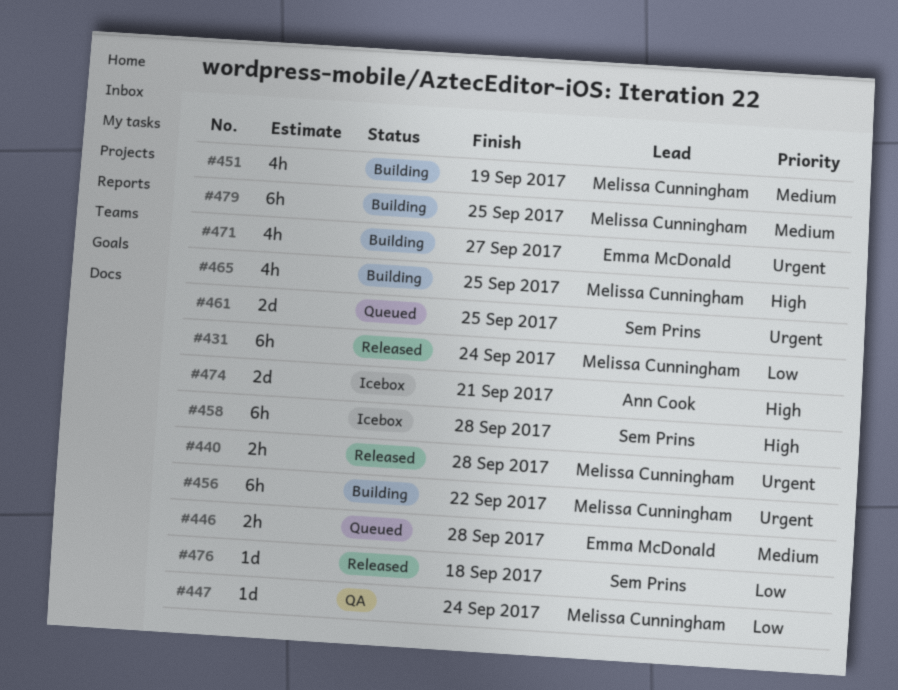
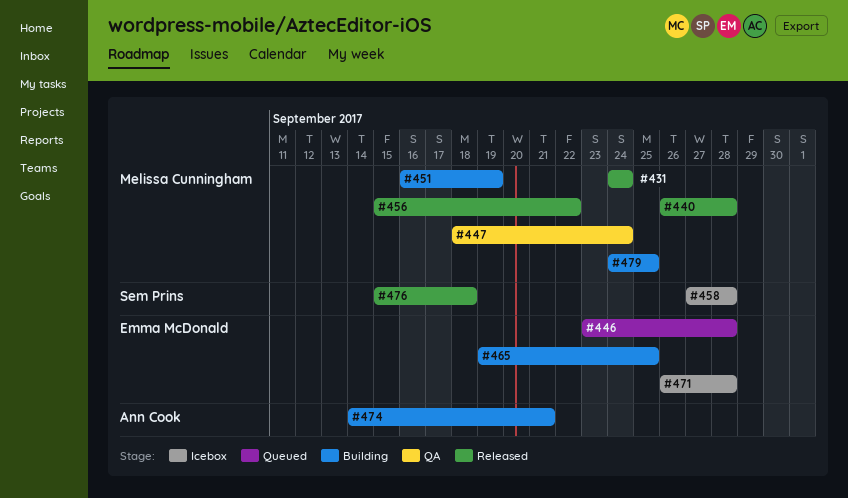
#456, status: Building -> Released
#461: present -> none
#465, owner: Melissa Cunningham -> Emma McDonald
#471, status: Building -> Icebox
#471, due: Sep 27 -> Sep 28
#474, status: Icebox -> Building

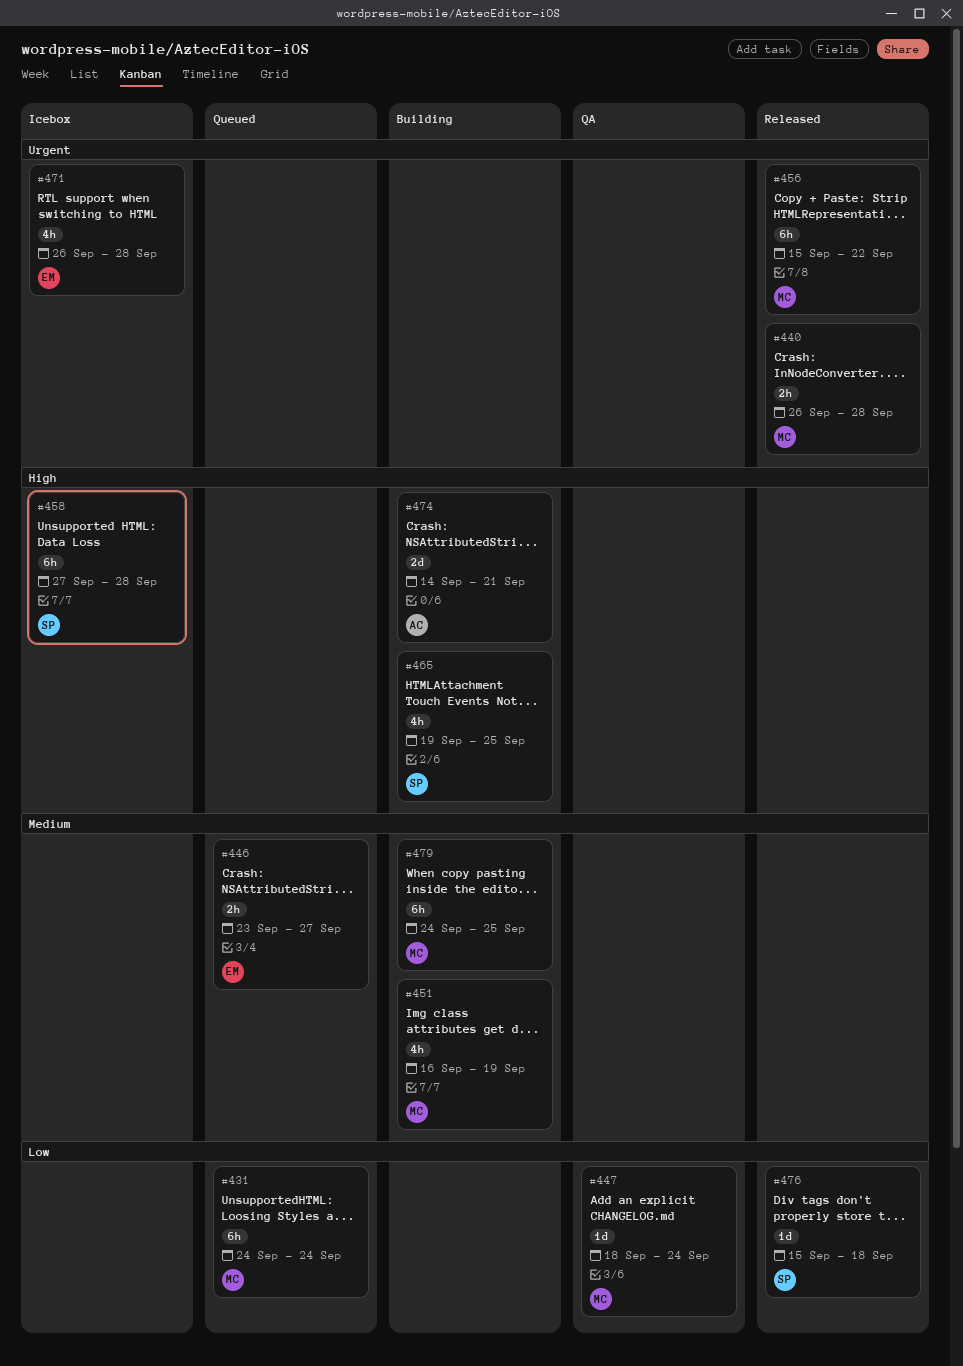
#431, status: Released -> Queued
#446, due: Sep 28 -> Sep 27
#465, owner: Emma McDonald -> Sem Prins

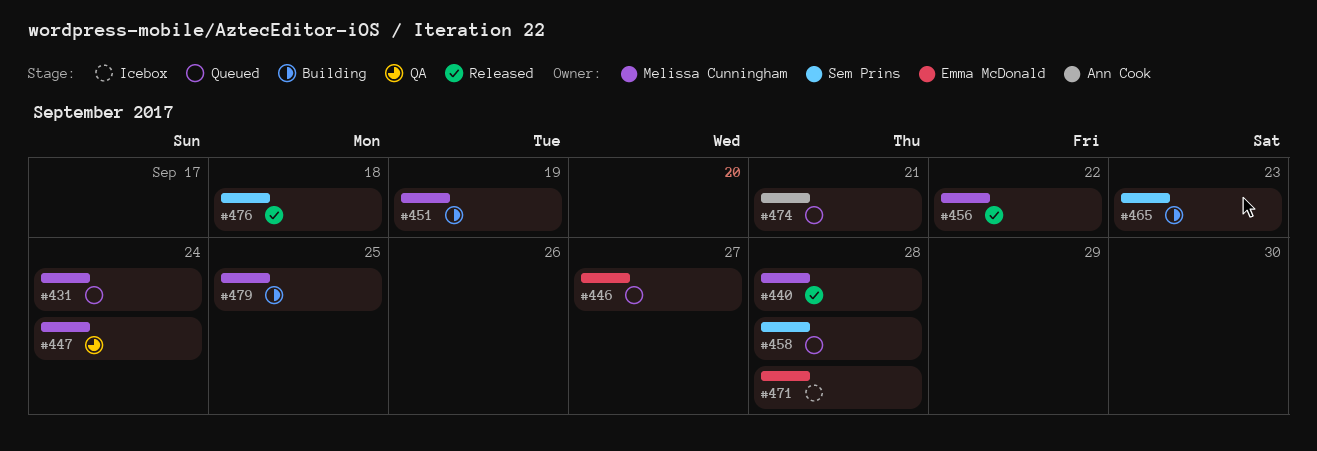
#458, status: Icebox -> Queued
#465, due: Sep 25 -> Sep 23
#474, status: Building -> Queued

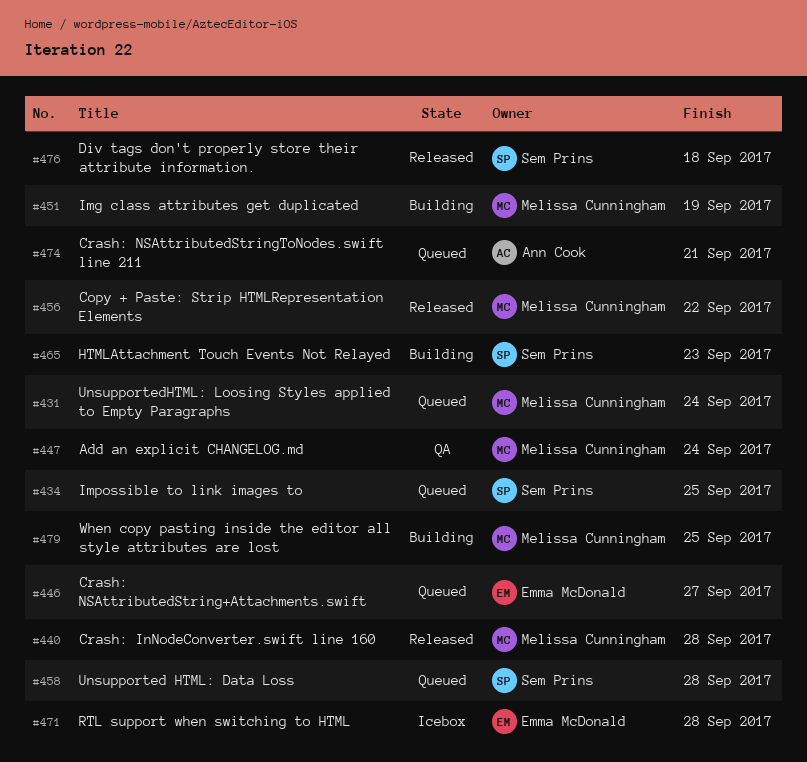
#434: none -> present

